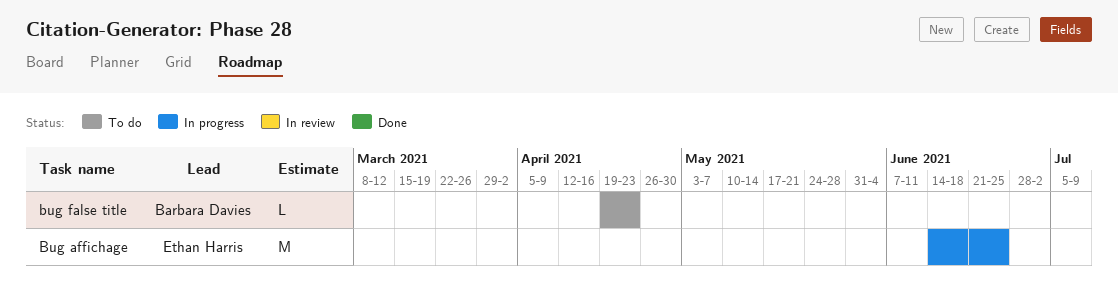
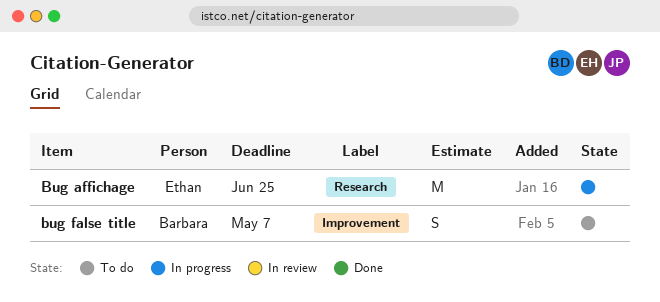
bug false title, estimate: L -> S
bug false title, due: Apr 23 -> May 7

